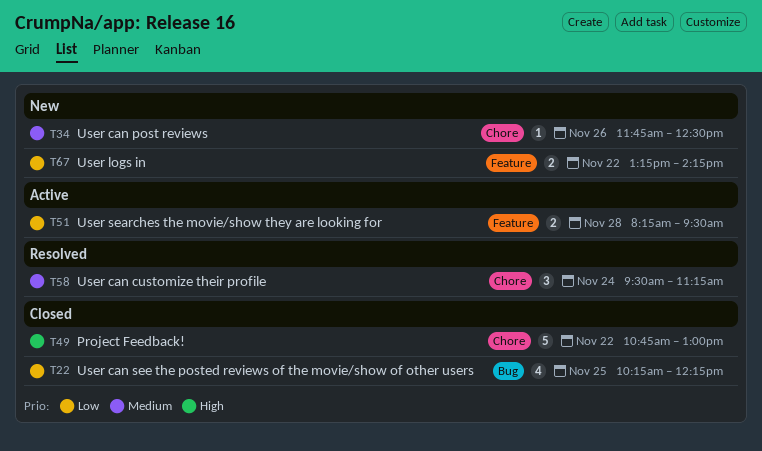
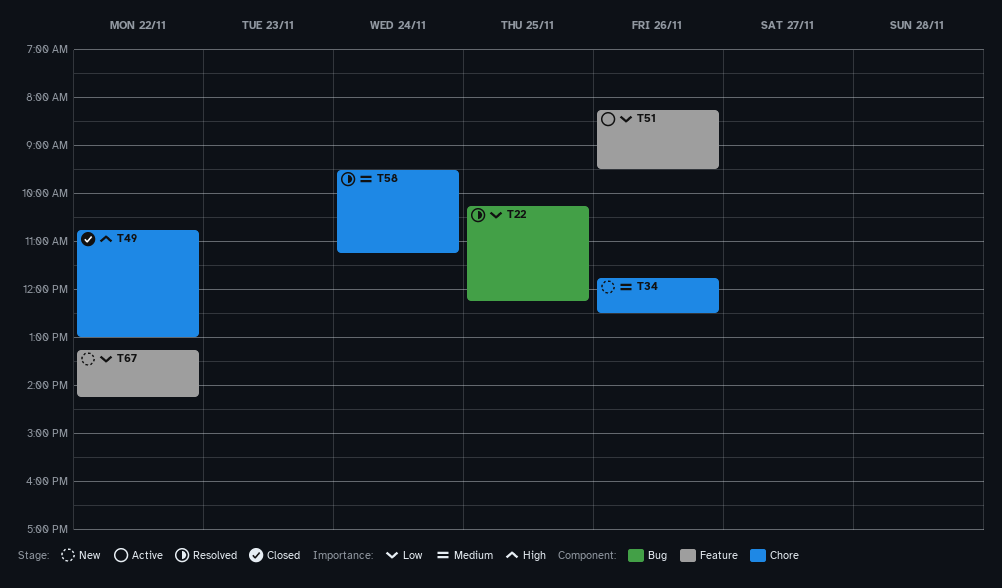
T22, status: Closed -> Resolved
T51, day: Nov 28 -> Nov 26

